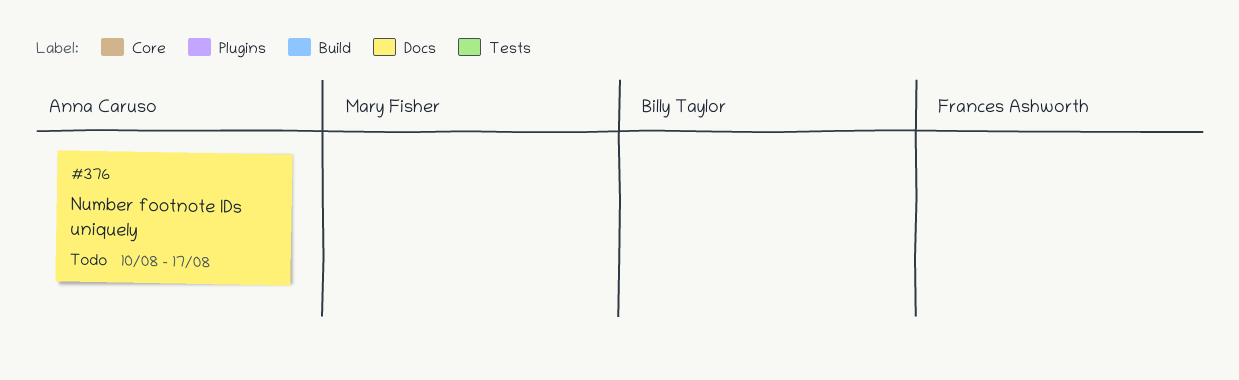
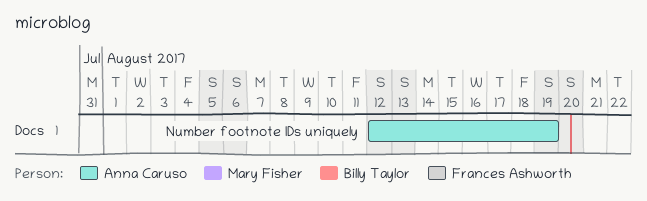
Number footnote IDs uniquely, start: Aug 10 -> Aug 12
Number footnote IDs uniquely, due: Aug 17 -> Aug 19

